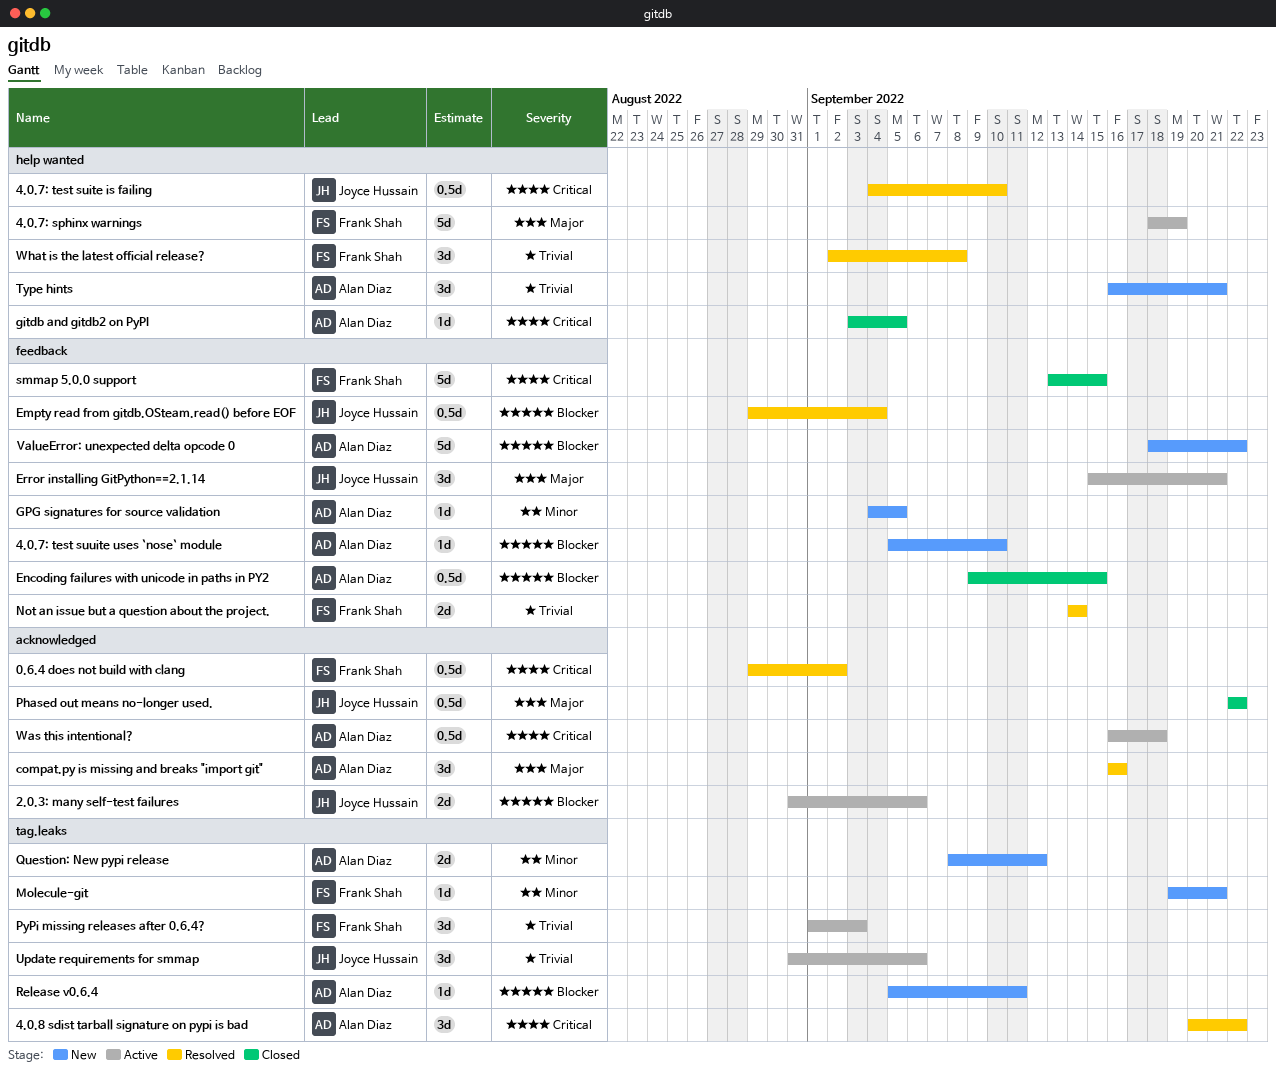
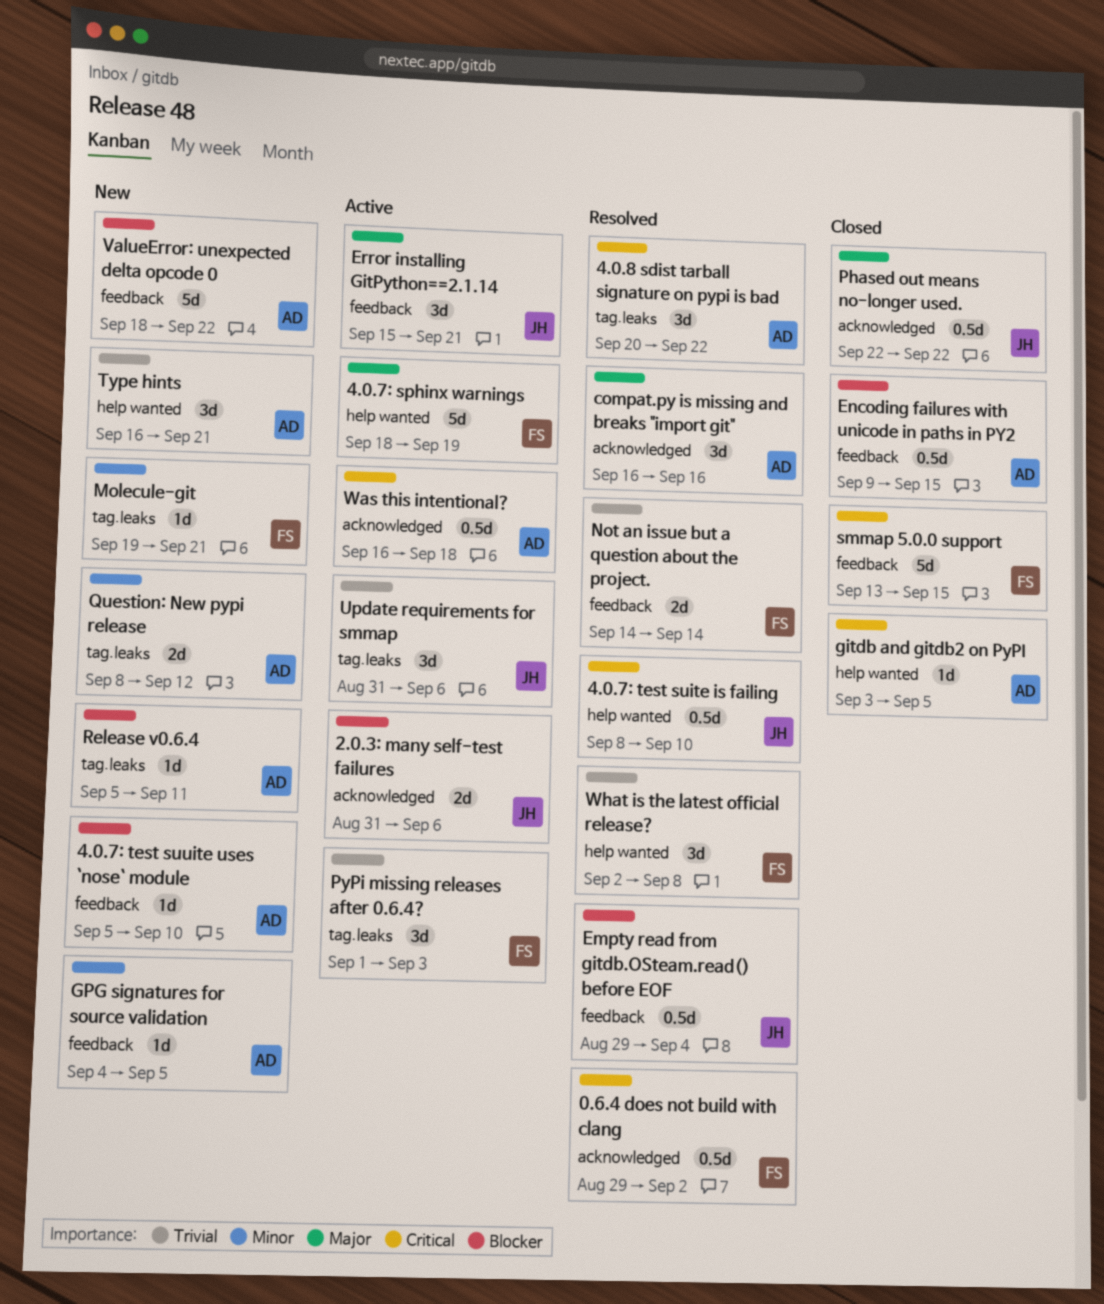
4.0.7: test suite is failing, start: Sep 4 -> Sep 8

